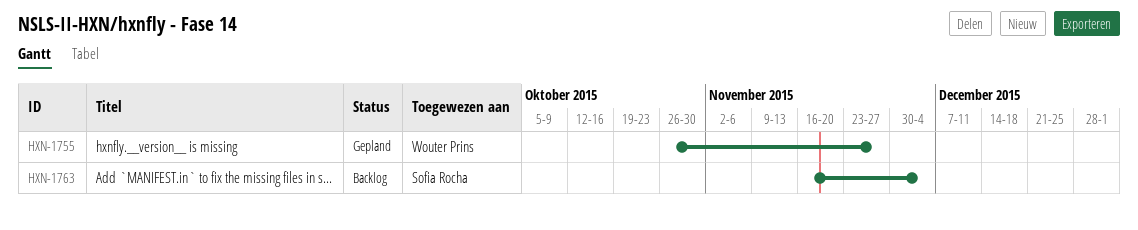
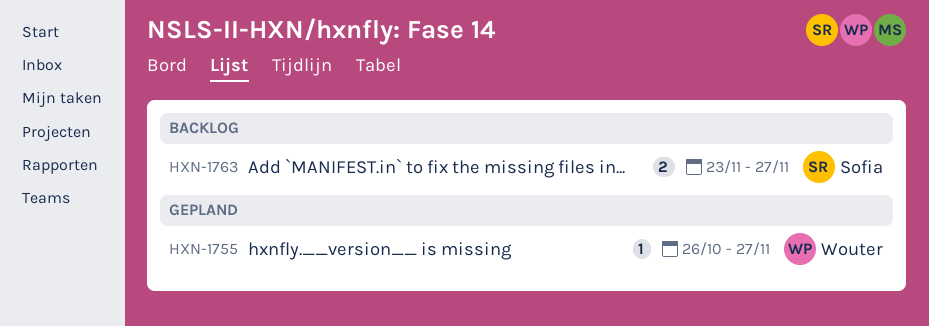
HXN-1763, start: Nov 16 -> Nov 23
HXN-1763, due: Dec 4 -> Nov 27

